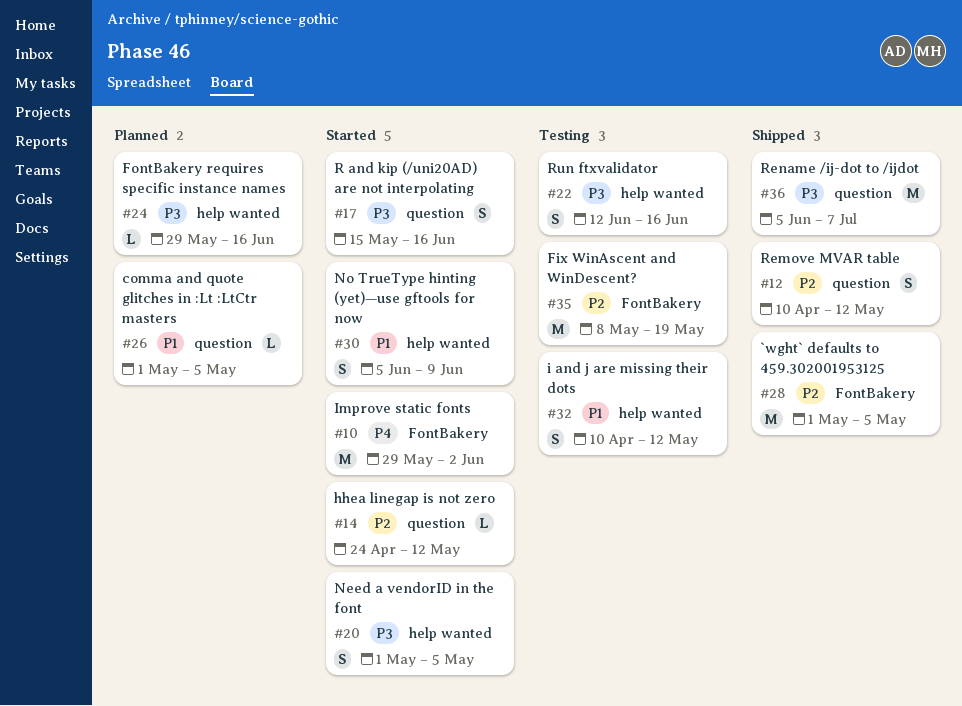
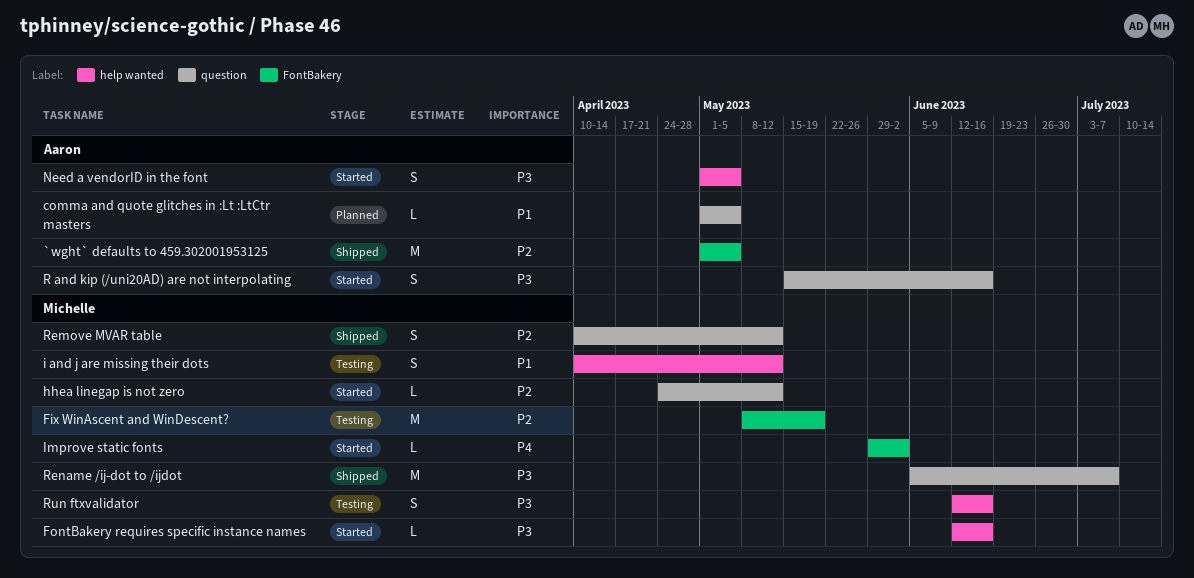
FontBakery requires specific instance names, status: Planned -> Started
FontBakery requires specific instance names, start: May 29 -> Jun 12
Improve static fonts, estimate: M -> L
No TrueType hinting (yet)—use gftools for now: present -> none

